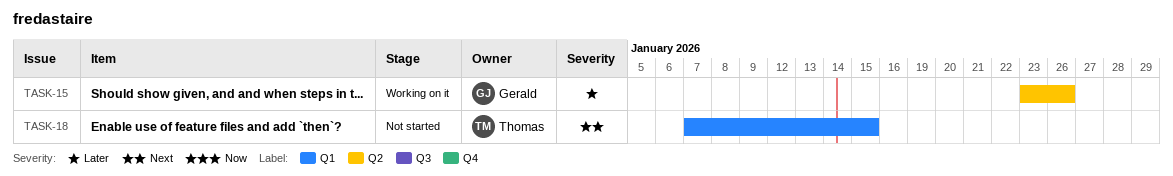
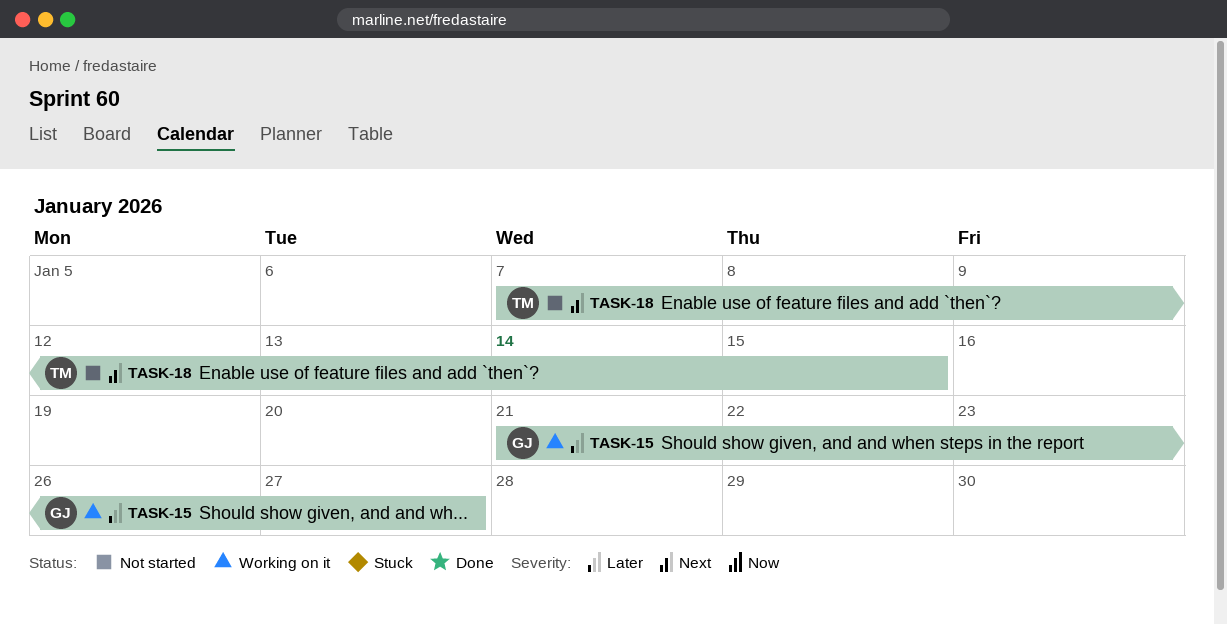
TASK-15, start: Jan 23 -> Jan 21
TASK-15, due: Jan 26 -> Jan 27

